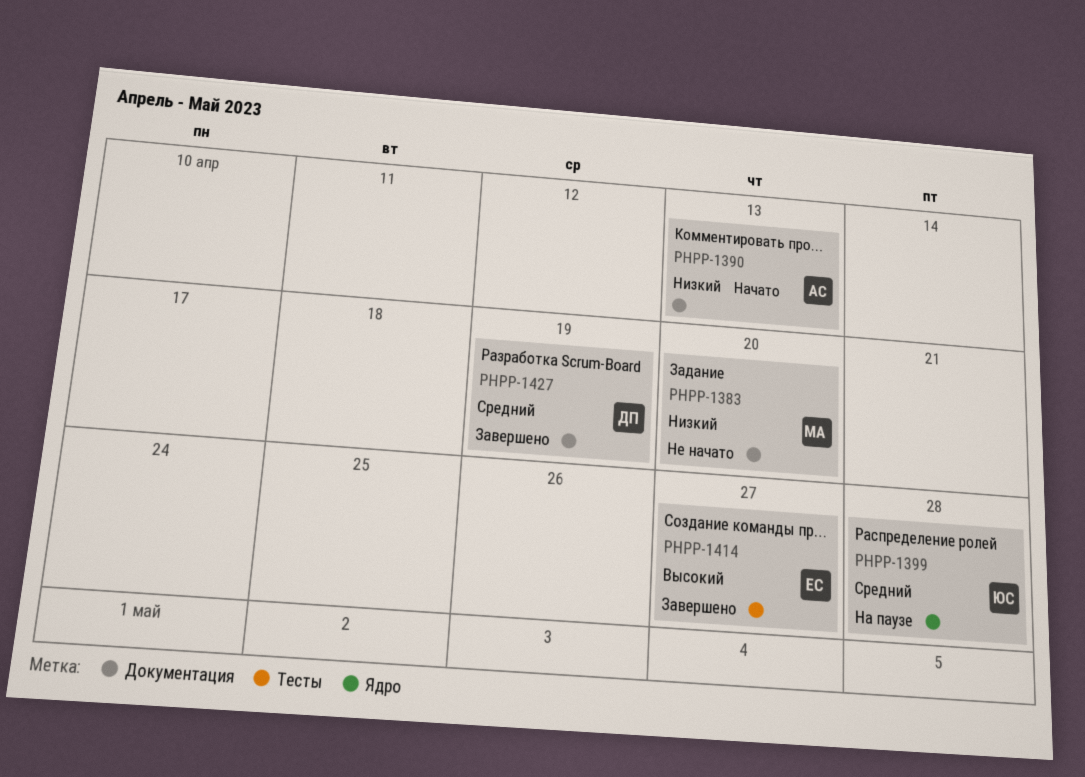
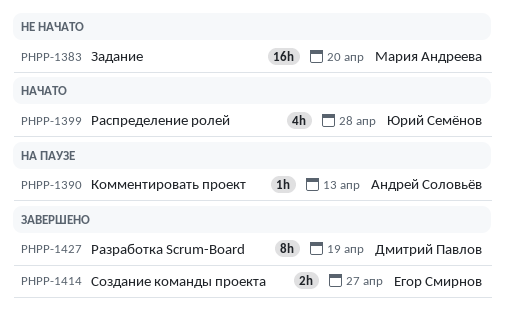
PHPP-1390, status: Начато -> На паузе
PHPP-1399, status: На паузе -> Начато

